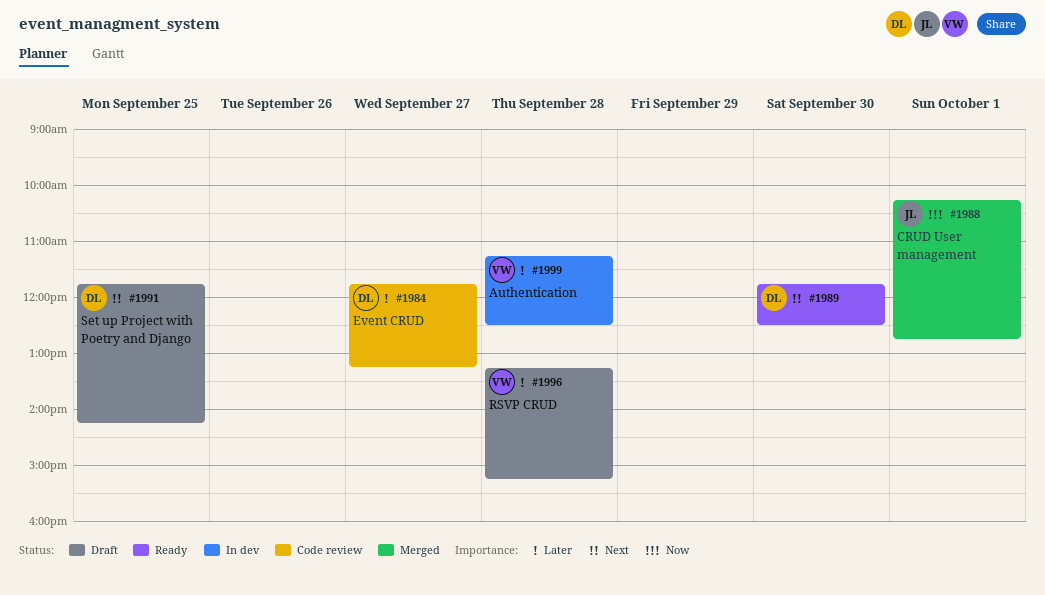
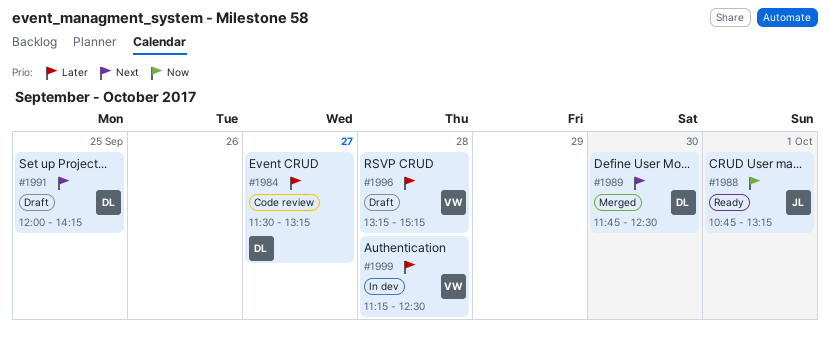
#1984, begins: 11:45 -> 11:30
#1988, status: Merged -> Ready
#1988, begins: 10:15 -> 10:45
#1988, ends: 12:45 -> 13:15
#1989, status: Ready -> Merged
#1991, begins: 11:45 -> 12:00

